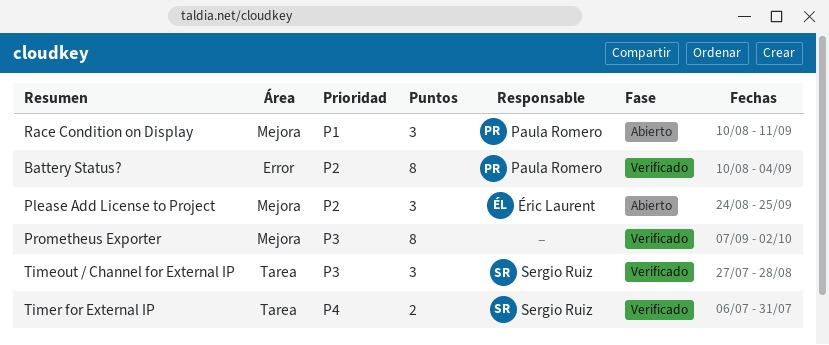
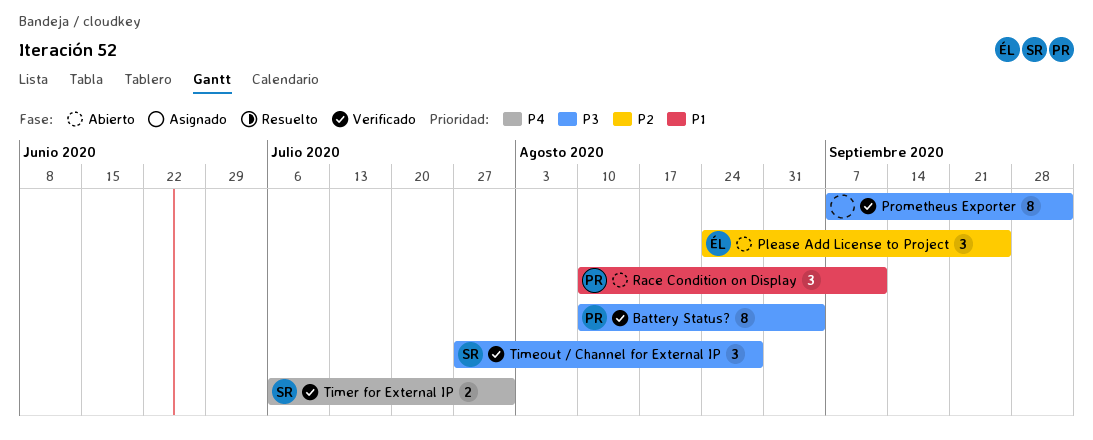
Battery Status?, priority: P2 -> P3

